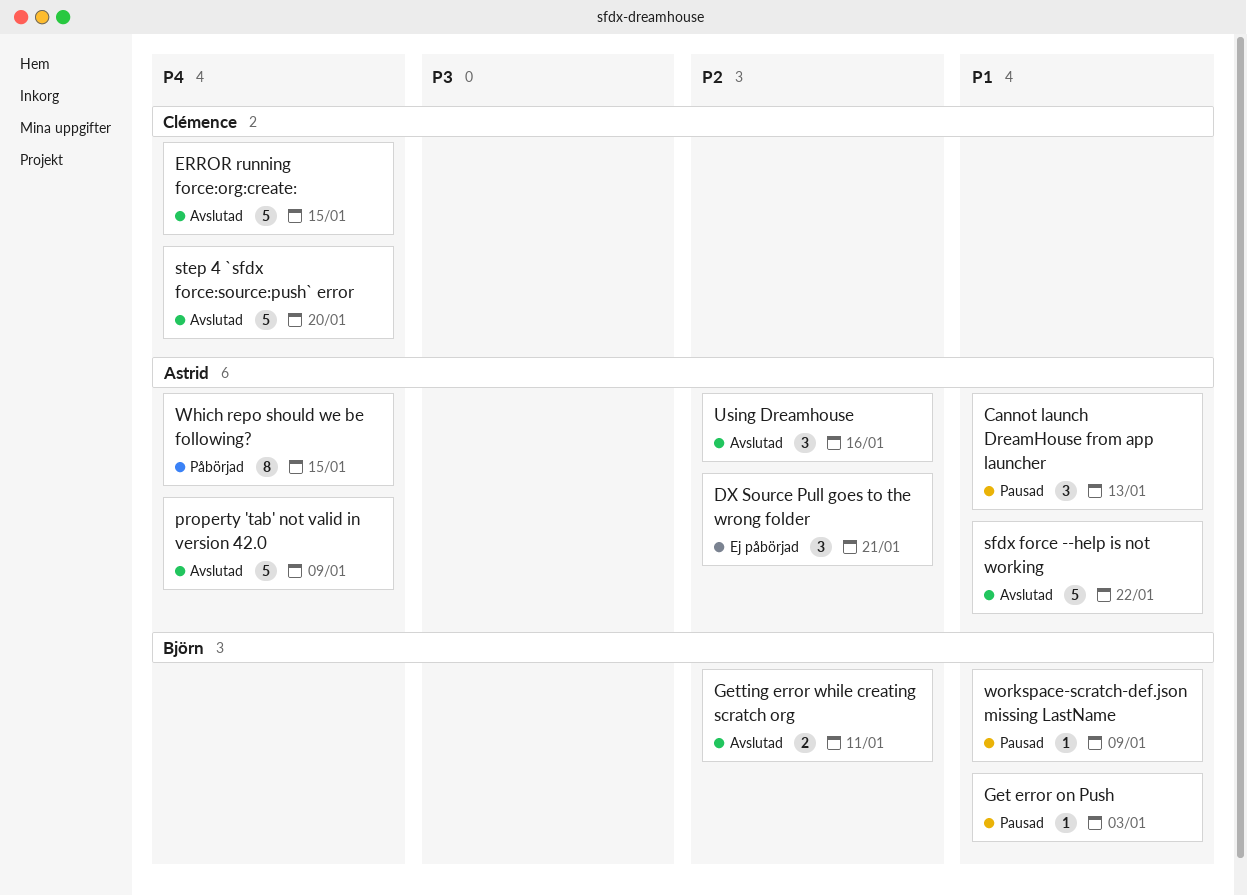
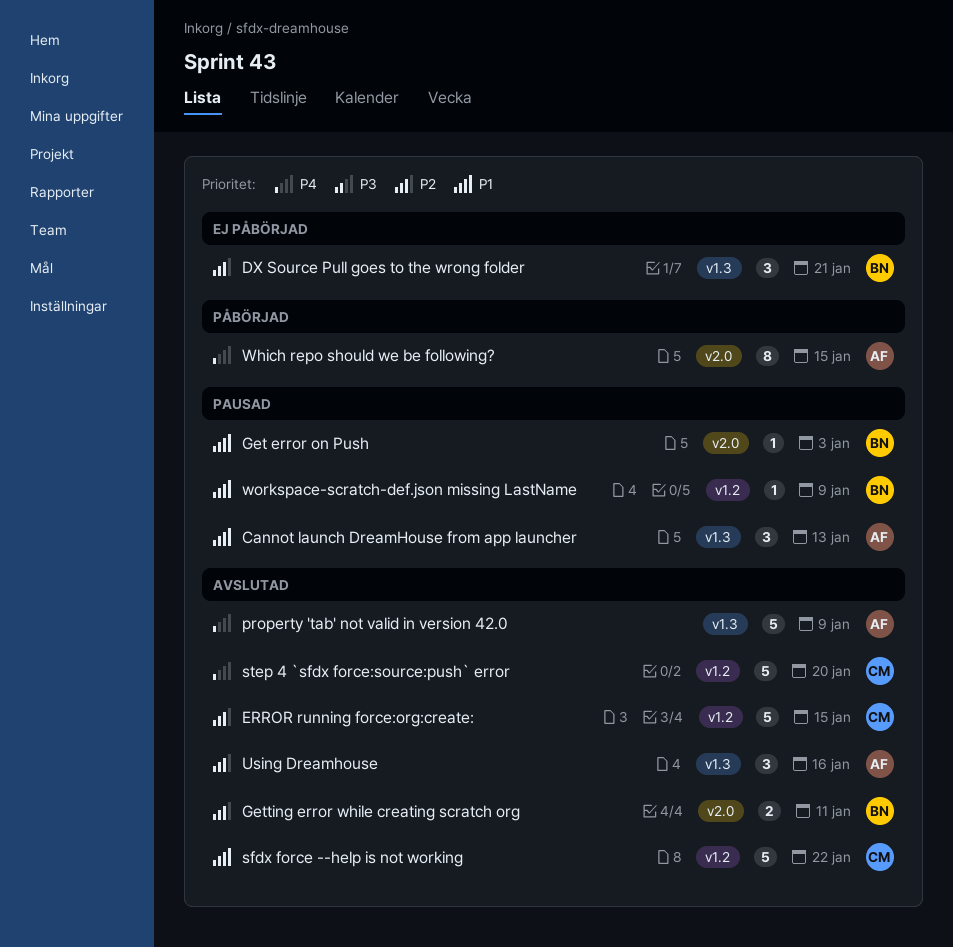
DX Source Pull goes to the wrong folder, owner: Astrid -> Björn
ERROR running force:org:create:, priority: P4 -> P2
sfdx force --help is not working, owner: Astrid -> Clémence

